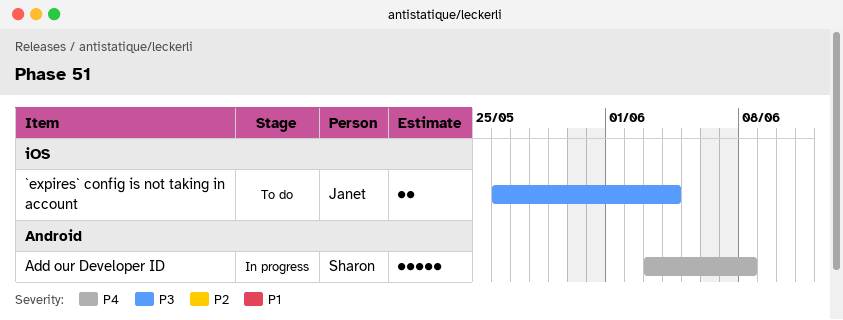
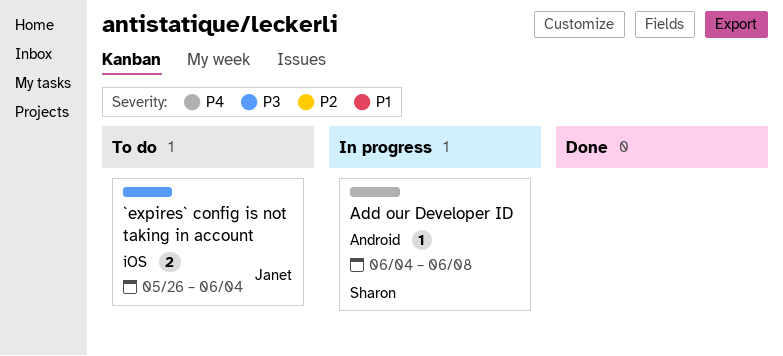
Add our Developer ID, estimate: 5 -> 1
Add our Developer ID, start: Jun 3 -> Jun 4

